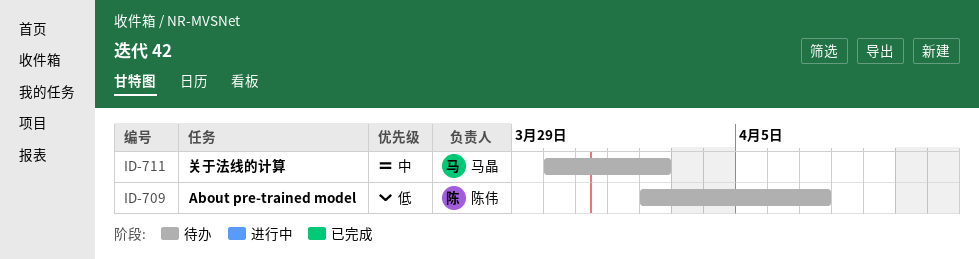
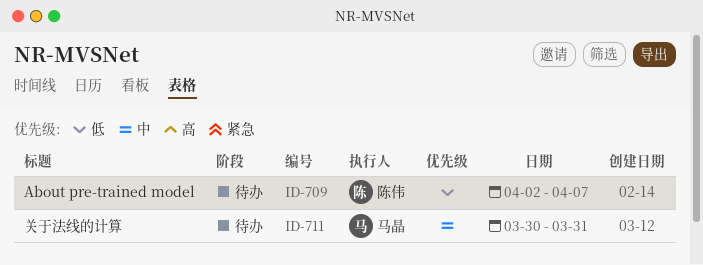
ID-711, due: Apr 2 -> Mar 31

